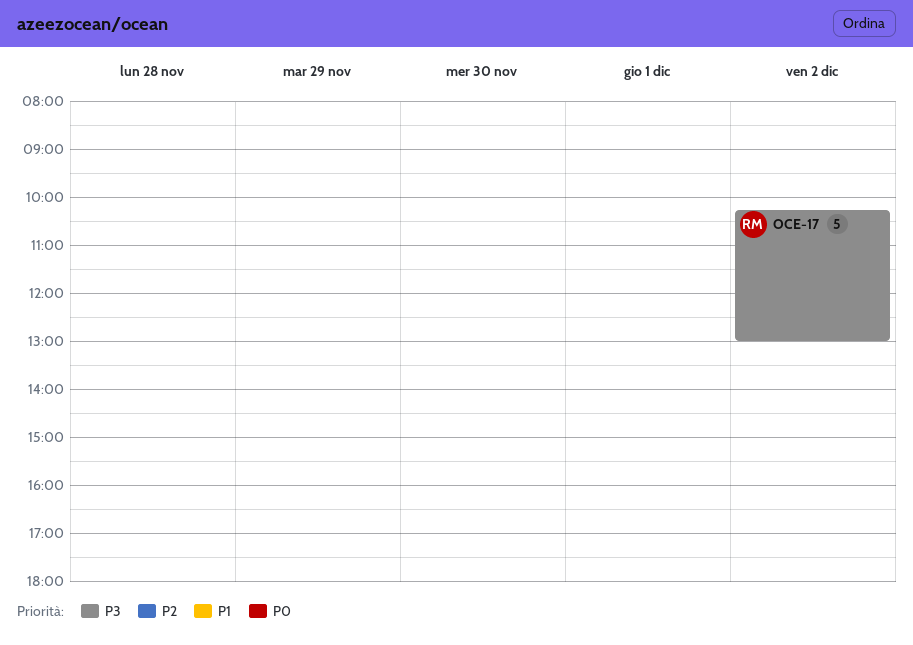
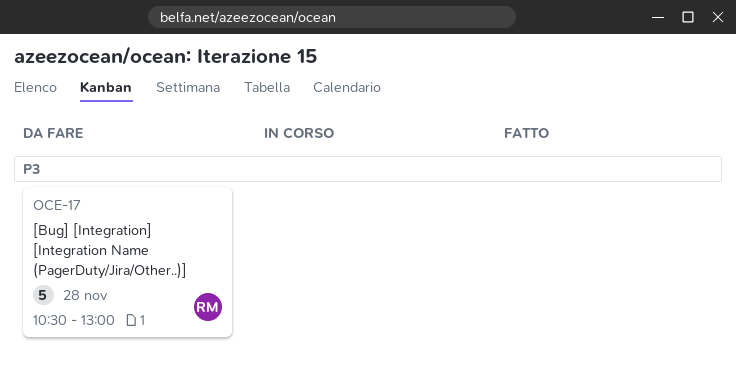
OCE-17, day: Dec 2 -> Nov 28
OCE-17, begins: 10:15 -> 10:30

